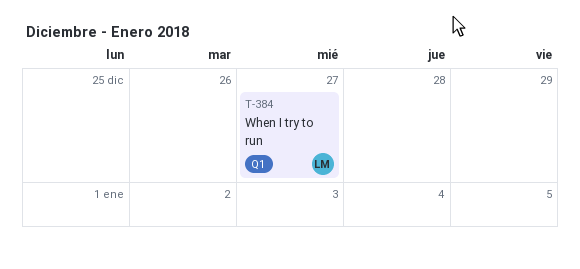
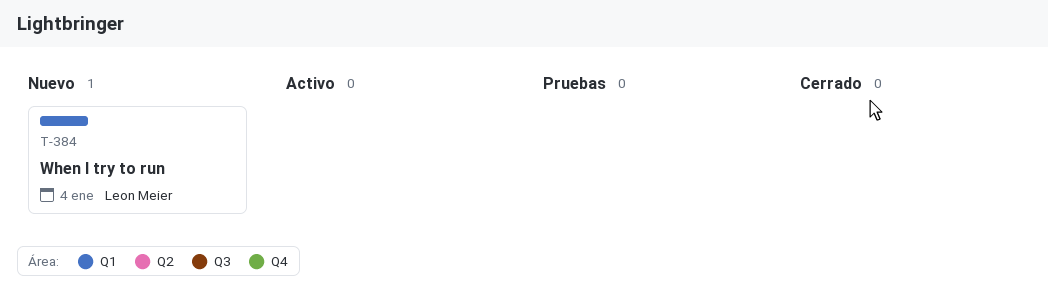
T-384, due: Dec 27 -> Jan 4

